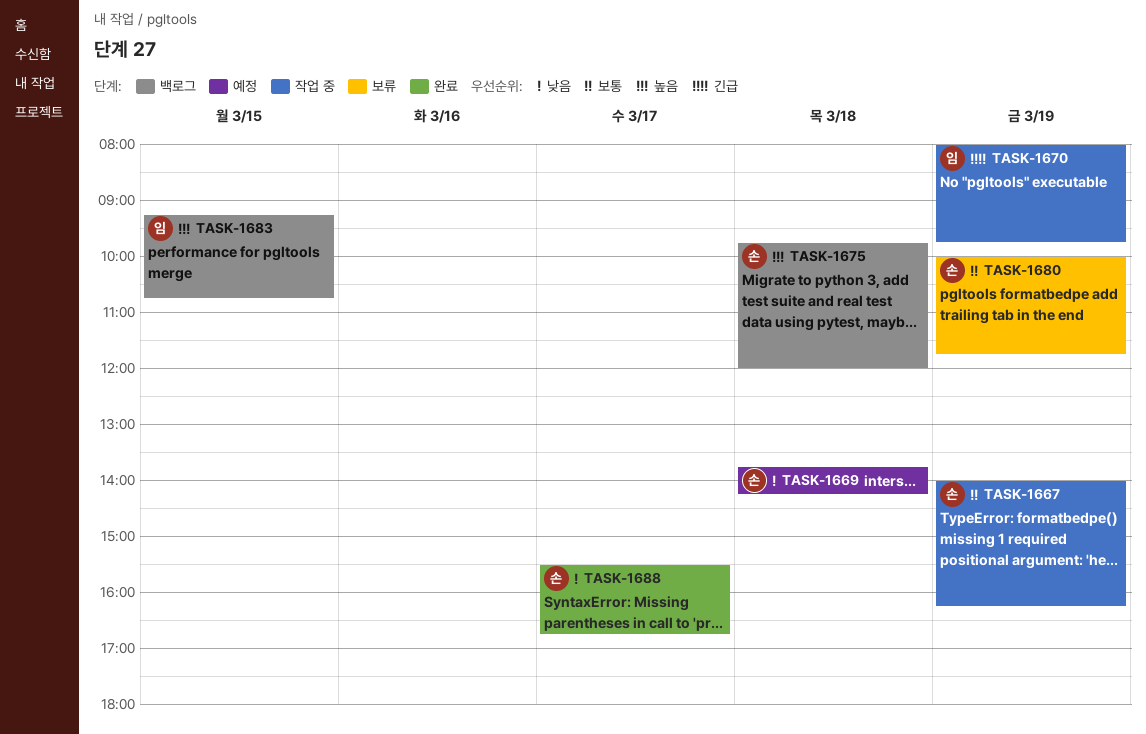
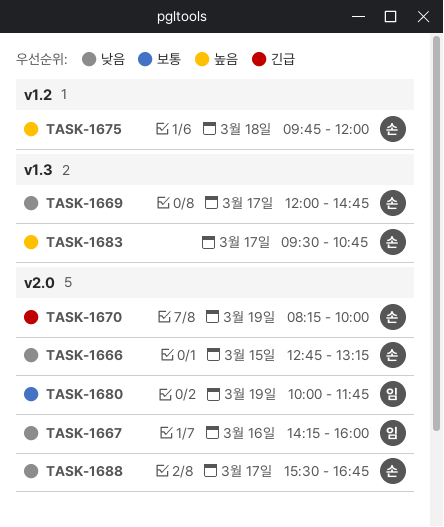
TASK-1666: none -> present
TASK-1667, owner: 손 -> 임
TASK-1667, priority: 보통 -> 낮음
TASK-1667, day: Mar 19 -> Mar 16
TASK-1667, begins: 14:00 -> 14:15
TASK-1667, ends: 16:15 -> 16:00
TASK-1669, day: Mar 18 -> Mar 17
TASK-1669, begins: 13:45 -> 12:00
TASK-1669, ends: 14:15 -> 14:45
TASK-1670, owner: 임 -> 손
TASK-1670, begins: 08:00 -> 08:15
TASK-1670, ends: 09:45 -> 10:00
TASK-1680, owner: 손 -> 임
TASK-1683, owner: 임 -> 손
TASK-1683, day: Mar 15 -> Mar 17
TASK-1683, begins: 09:15 -> 09:30

